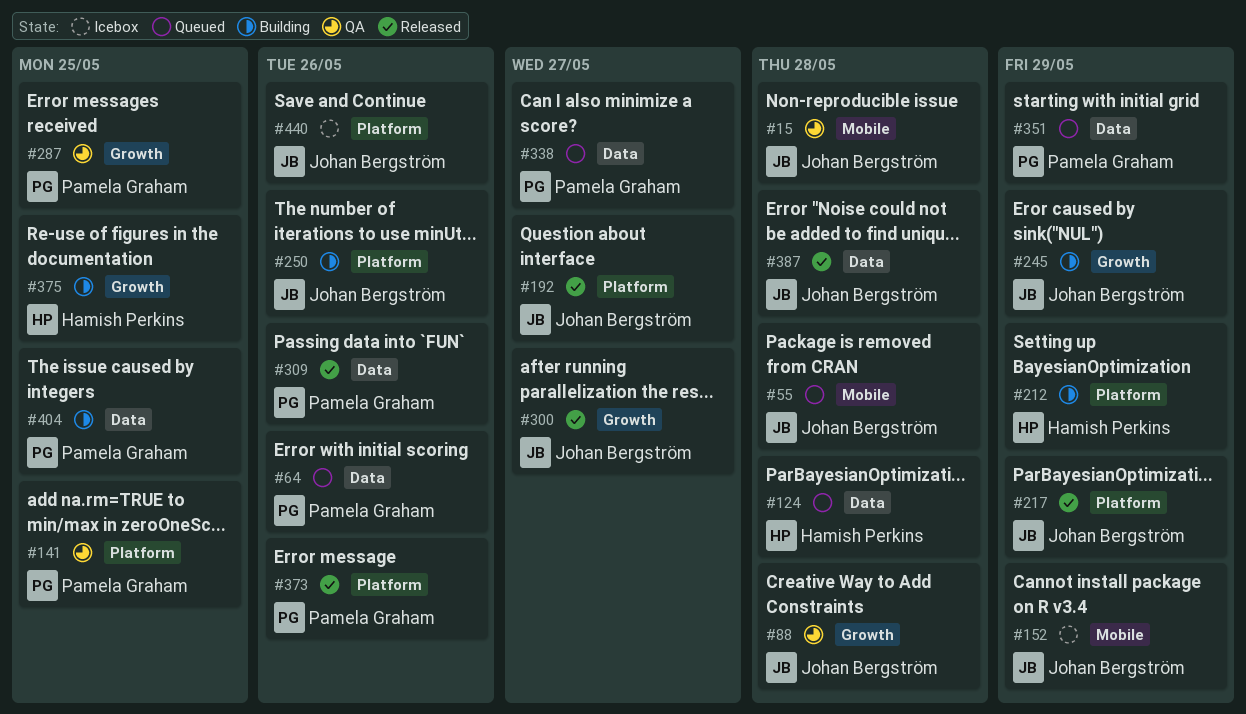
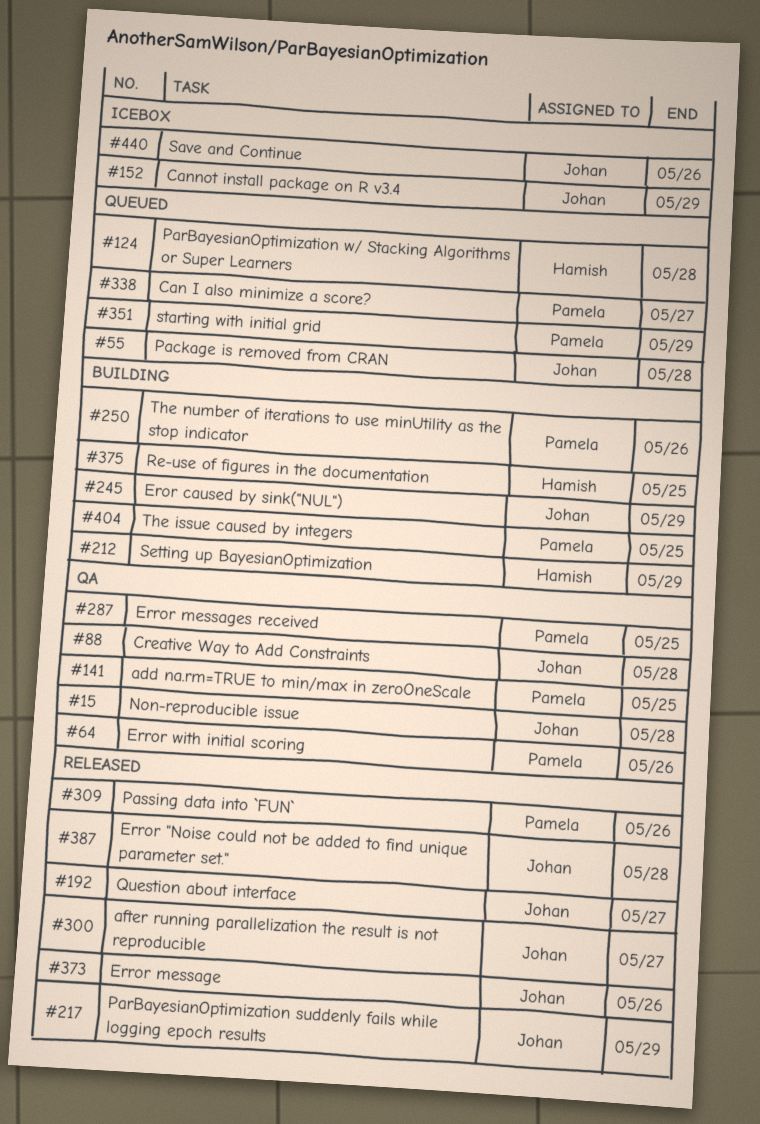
#64, status: Queued -> QA
#250, owner: Johan Bergström -> Pamela Graham
#373, owner: Pamela Graham -> Johan Bergström

